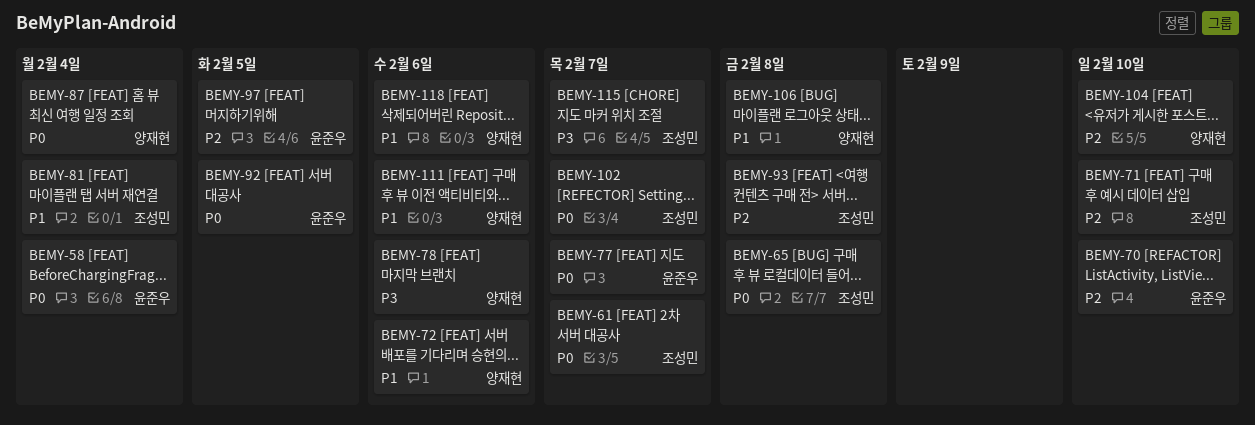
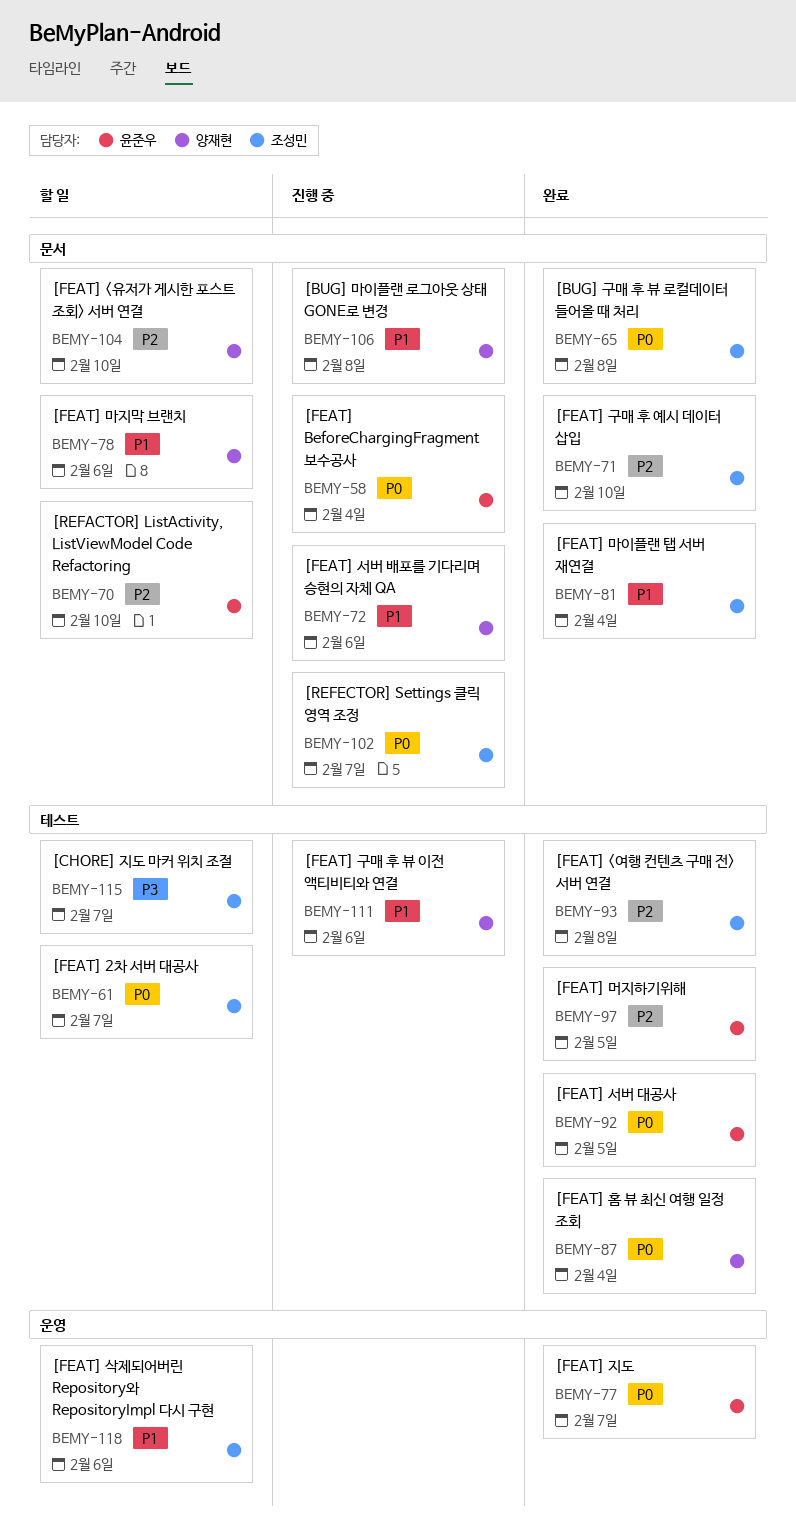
BEMY-78, priority: P3 -> P1
BEMY-118, owner: 양재현 -> 조성민

